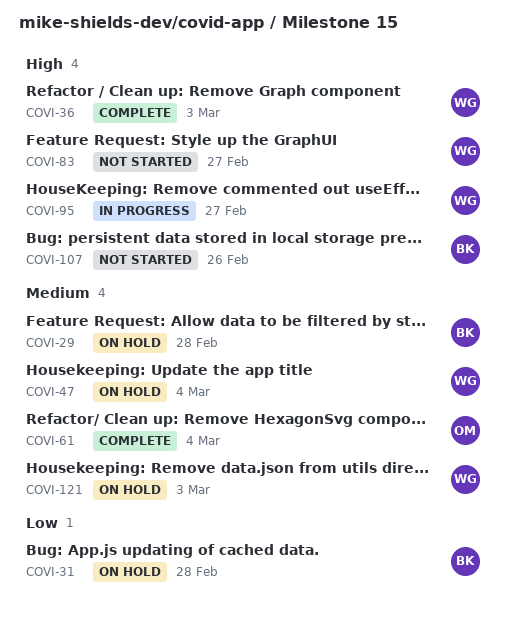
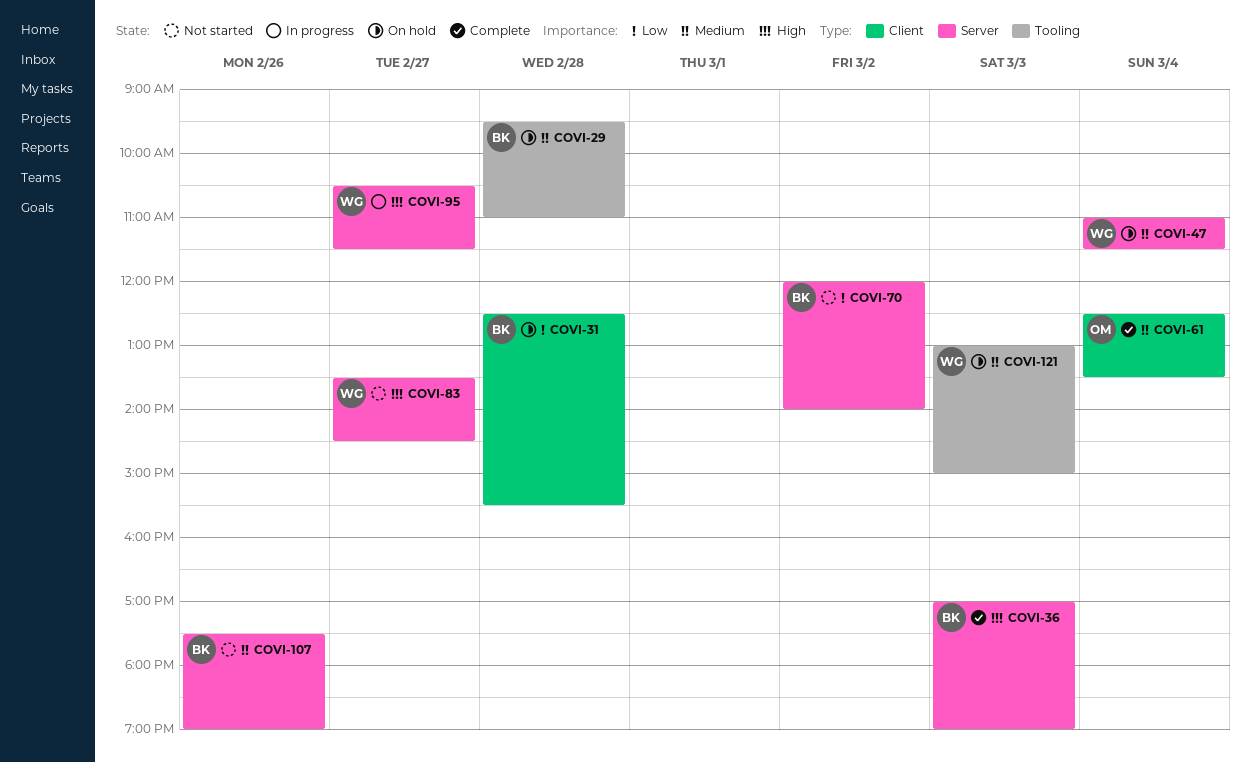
COVI-36, owner: WG -> BK
COVI-70: none -> present
COVI-107, priority: High -> Medium

